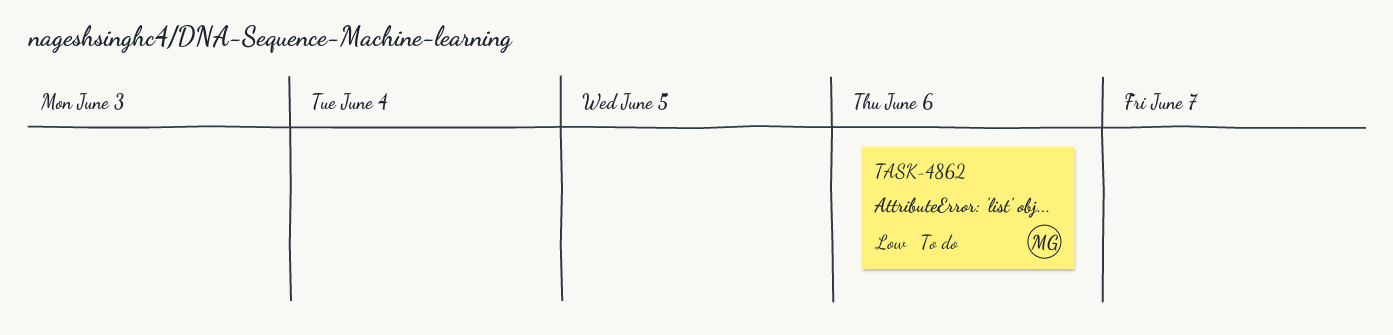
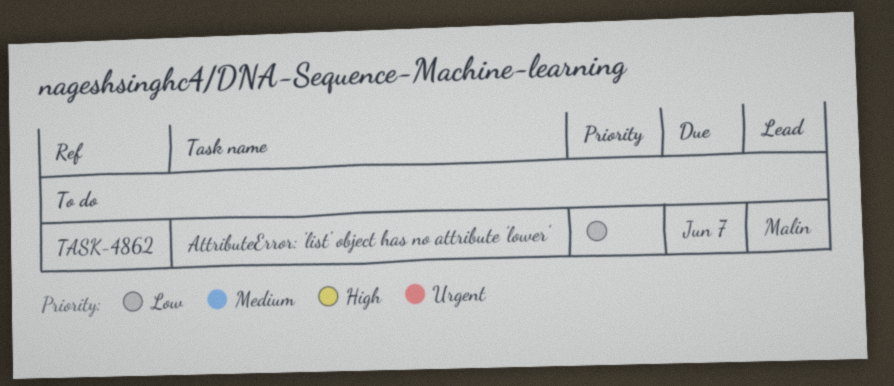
TASK-4862, due: Jun 6 -> Jun 7

